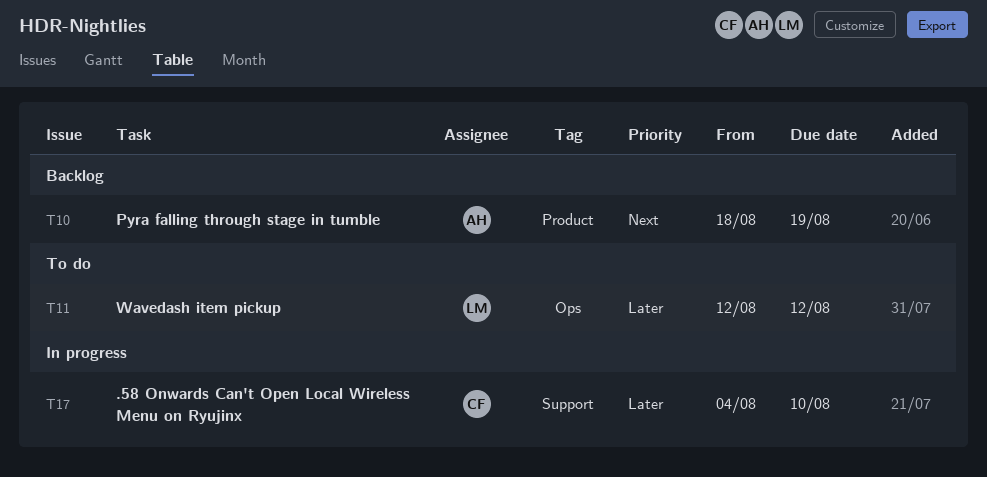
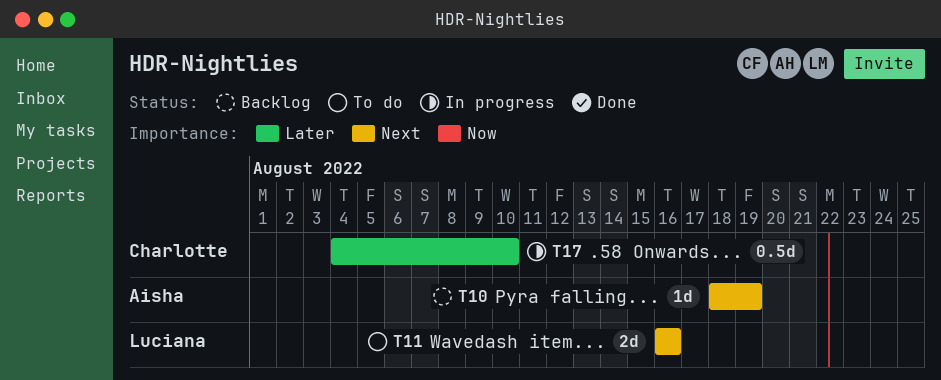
T11, priority: Later -> Next
T11, start: Aug 12 -> Aug 16
T11, due: Aug 12 -> Aug 16

